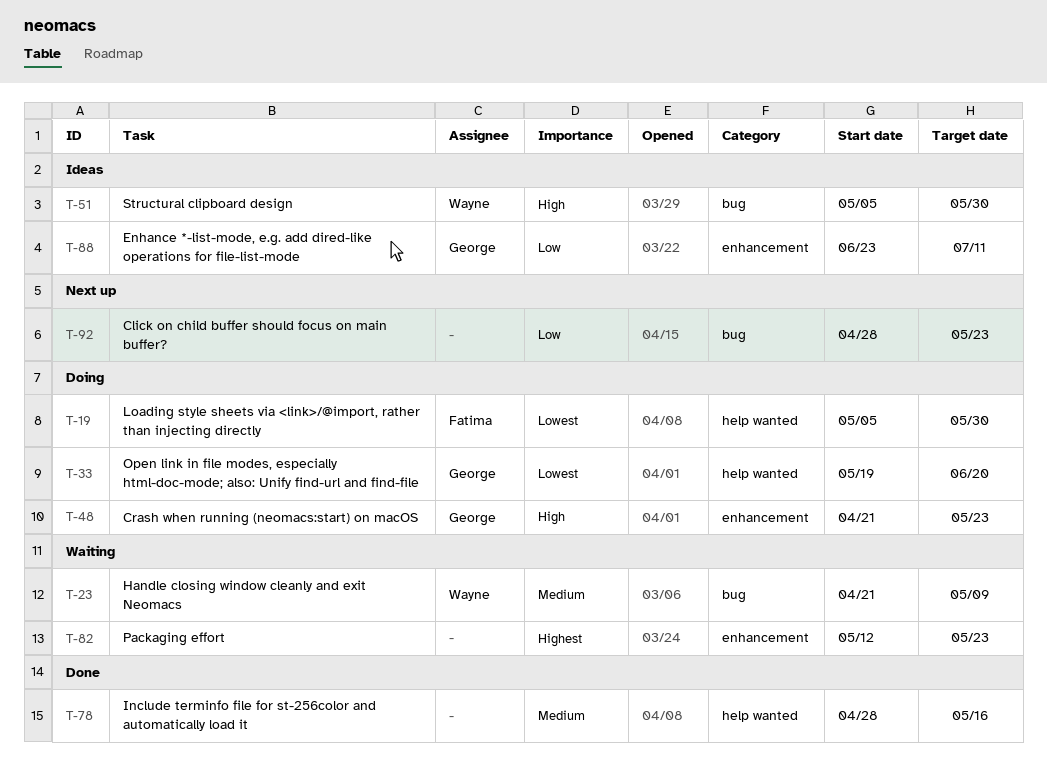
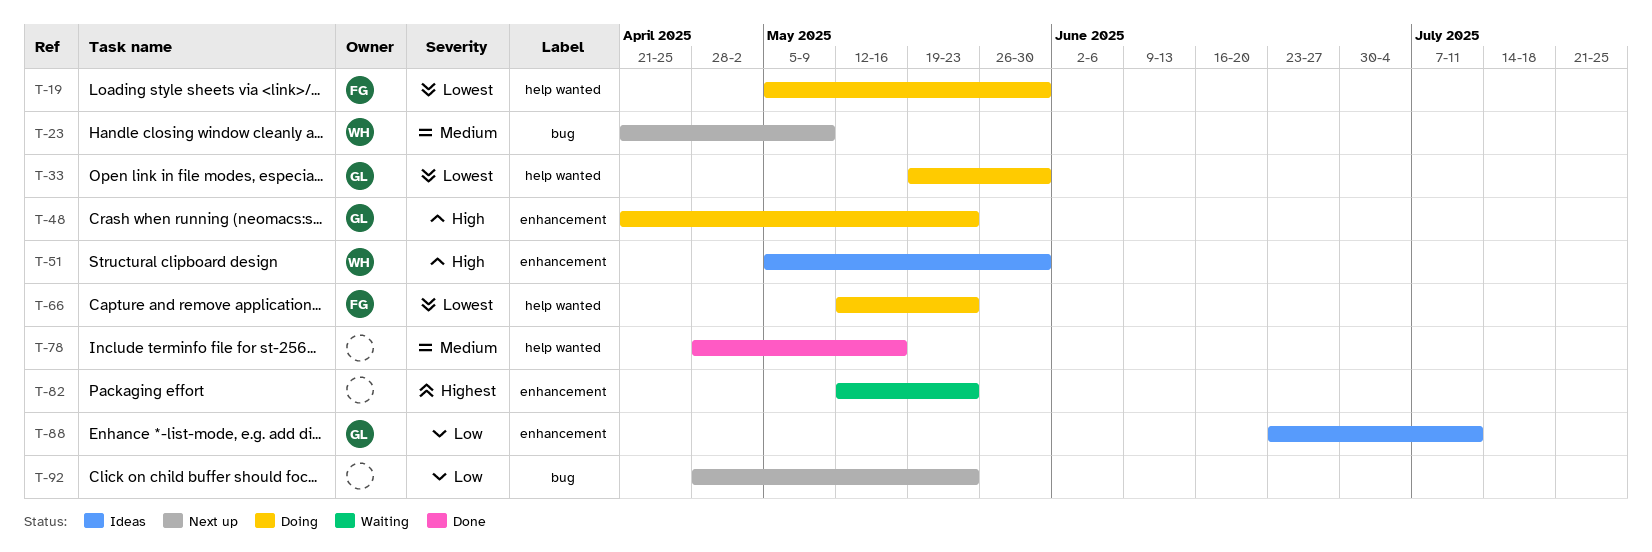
T-23, status: Waiting -> Next up
T-33, due: Jun 20 -> May 30
T-51, label: bug -> enhancement
T-66: none -> present

